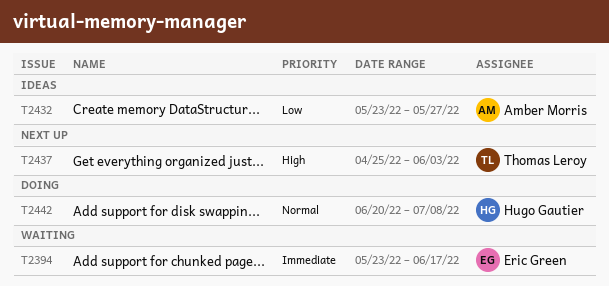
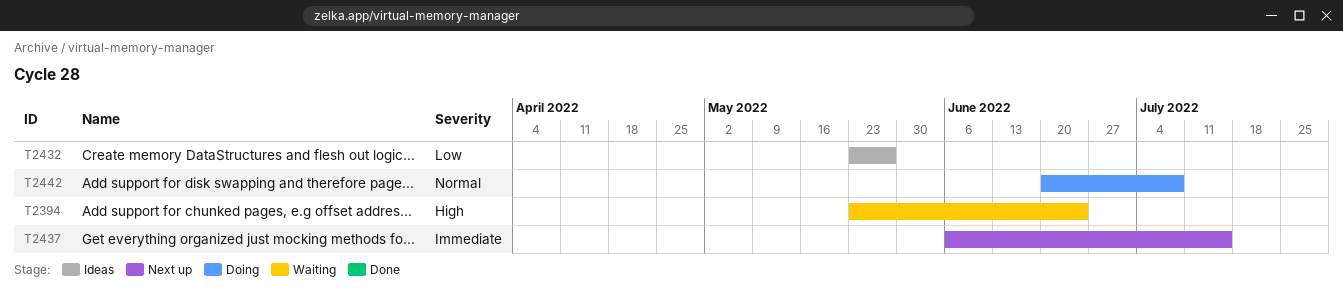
T2394, priority: Immediate -> High
T2394, due: Jun 17 -> Jun 24
T2437, priority: High -> Immediate
T2437, start: Apr 25 -> Jun 6
T2437, due: Jun 3 -> Jul 15

